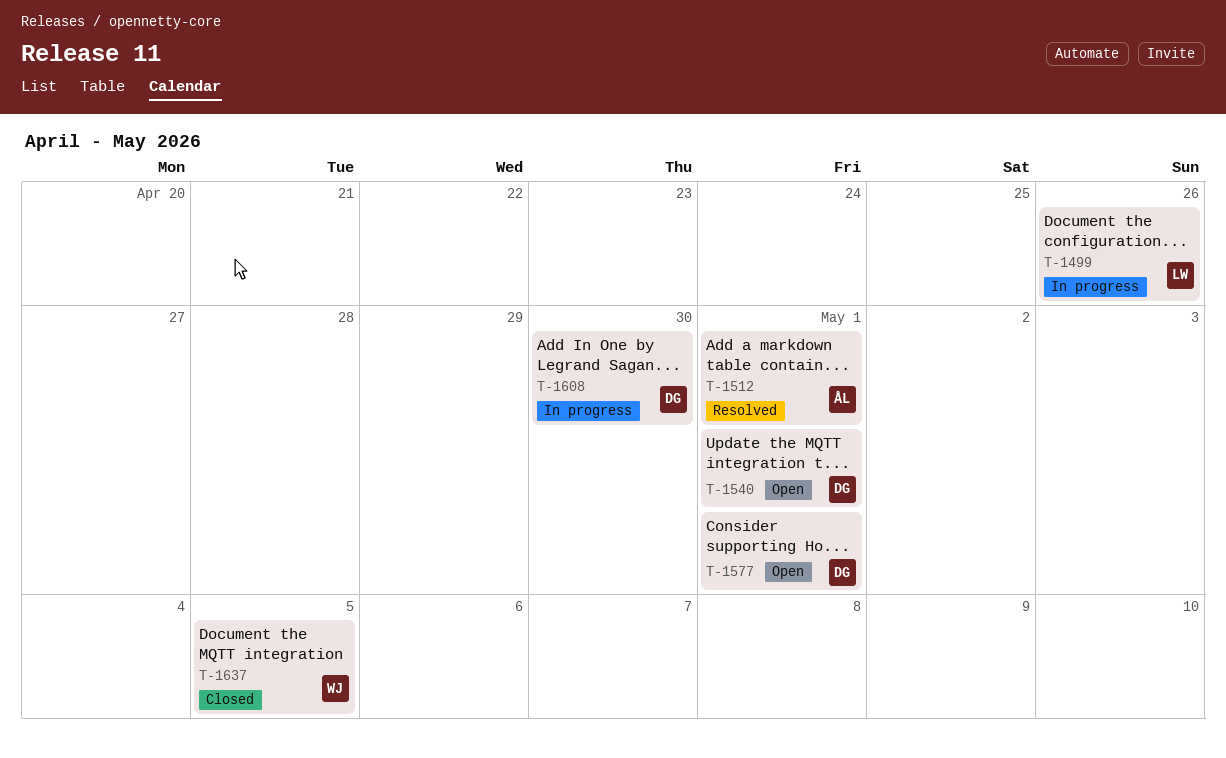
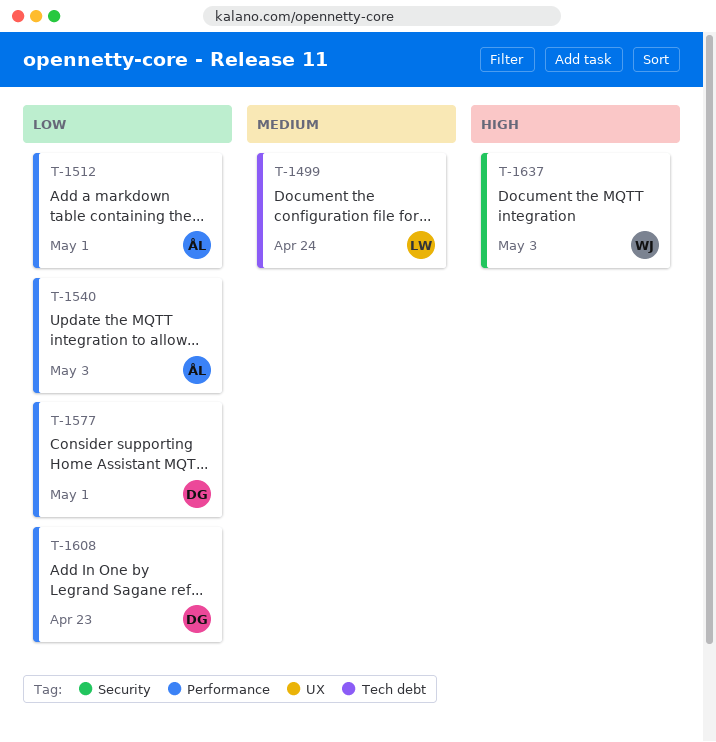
T-1499, due: Apr 26 -> Apr 24
T-1540, owner: DG -> ÅL
T-1540, due: May 1 -> May 3
T-1608, due: Apr 30 -> Apr 23
T-1637, due: May 5 -> May 3

